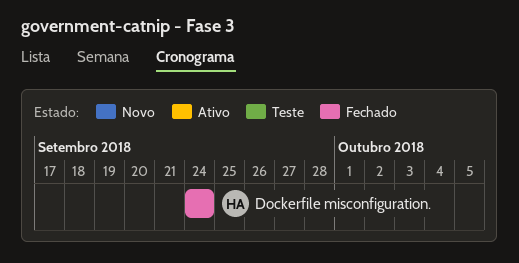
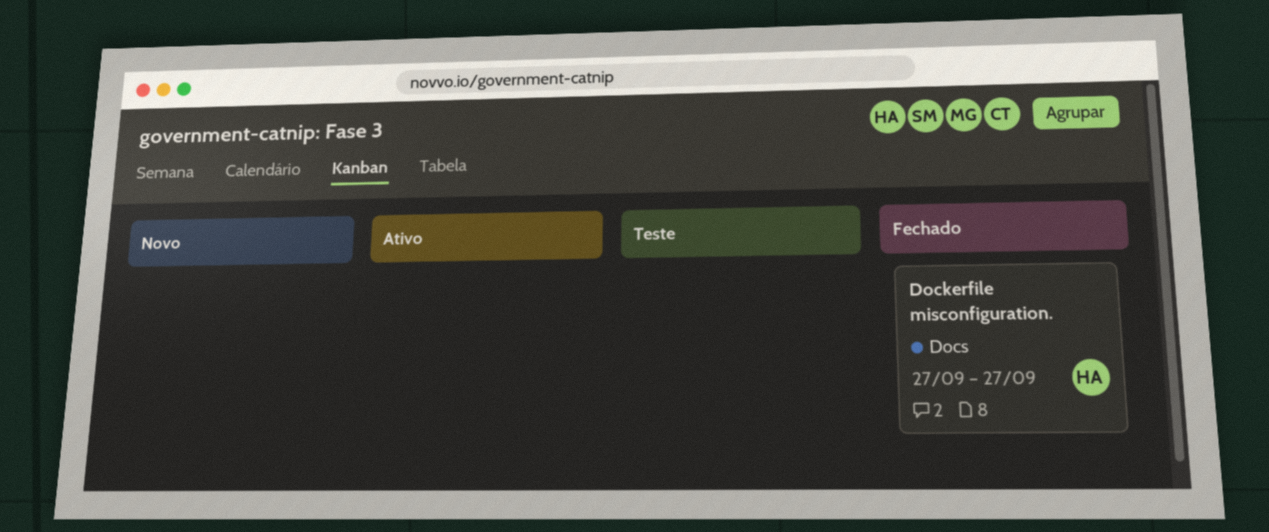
Dockerfile misconfiguration., start: Sep 24 -> Sep 27
Dockerfile misconfiguration., due: Sep 24 -> Sep 27

